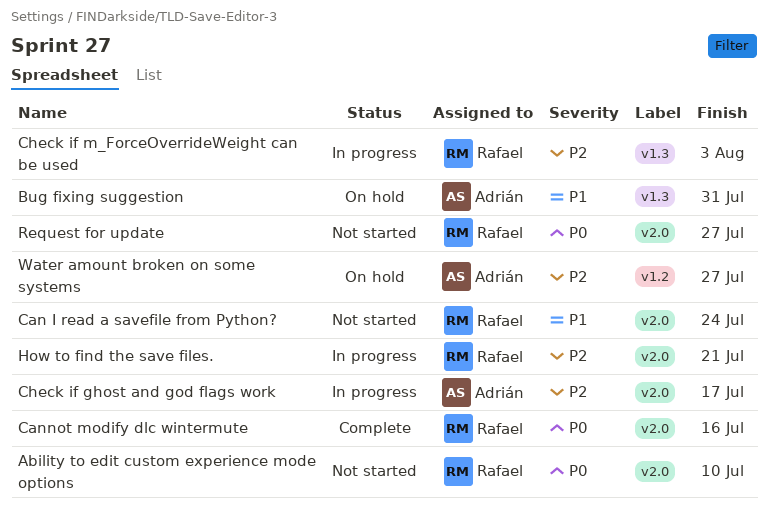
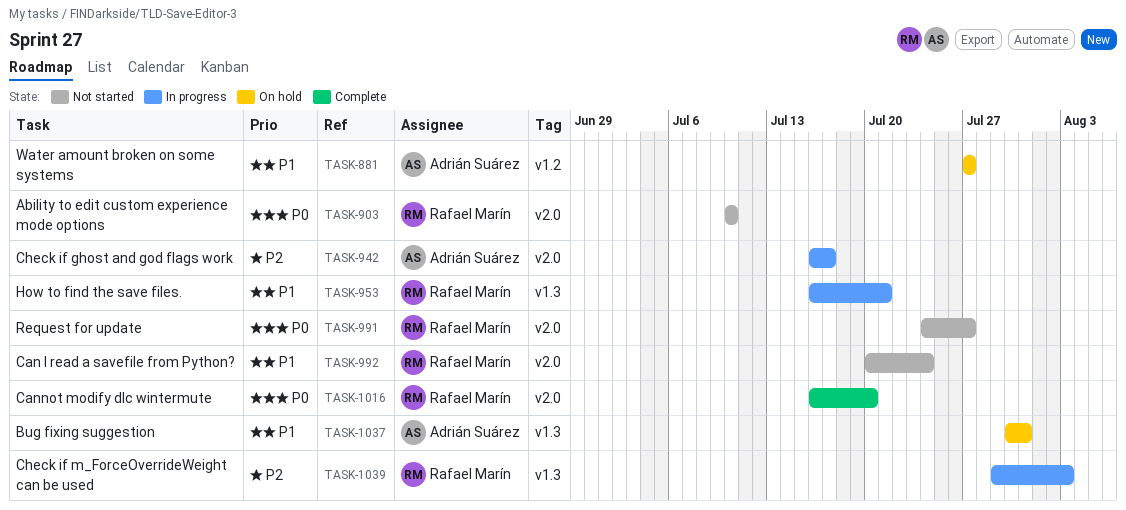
Cannot modify dlc wintermute, due: Jul 16 -> Jul 20
How to find the save files., priority: P2 -> P1
How to find the save files., label: v2.0 -> v1.3
Water amount broken on some systems, priority: P2 -> P1

